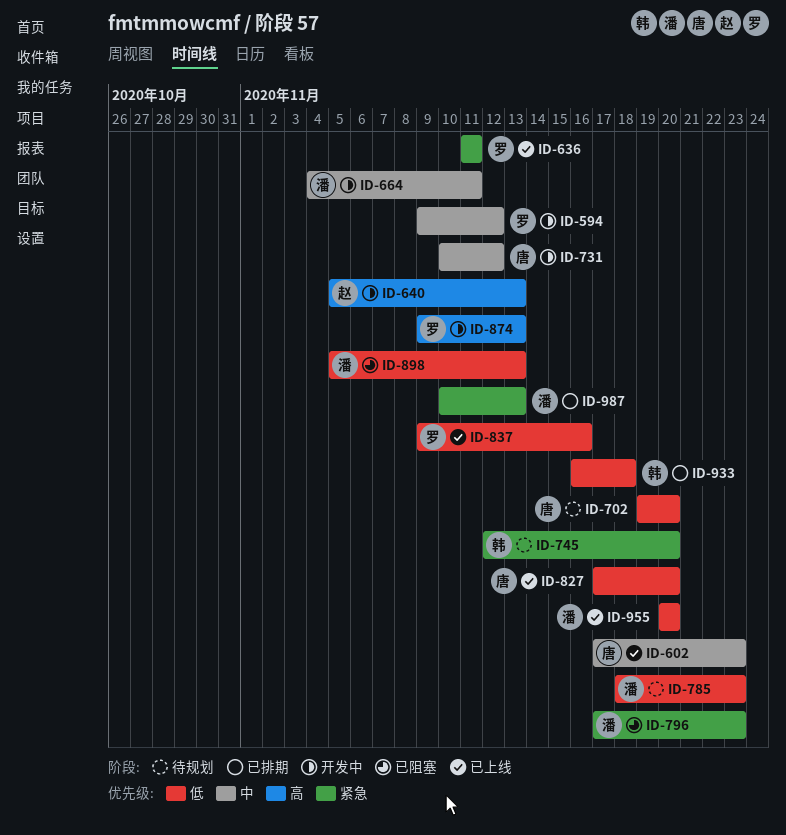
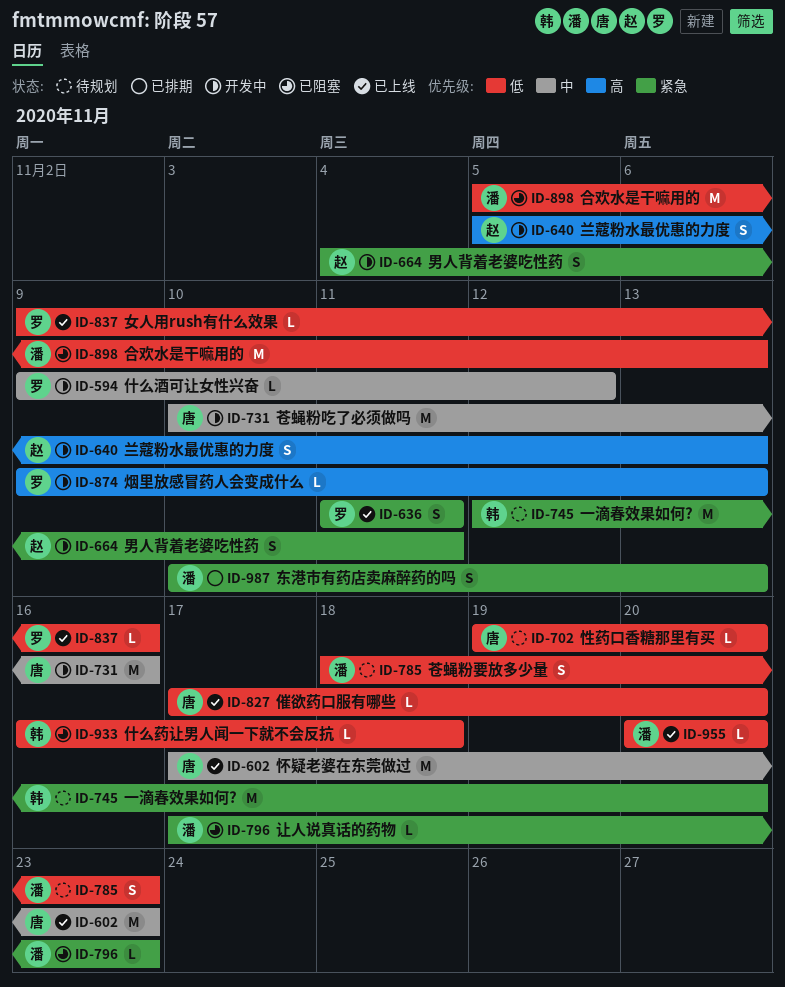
ID-664, owner: 潘 -> 赵
ID-664, priority: 中 -> 紧急
ID-731, due: Nov 12 -> Nov 16
ID-933, status: 已排期 -> 已阻塞

